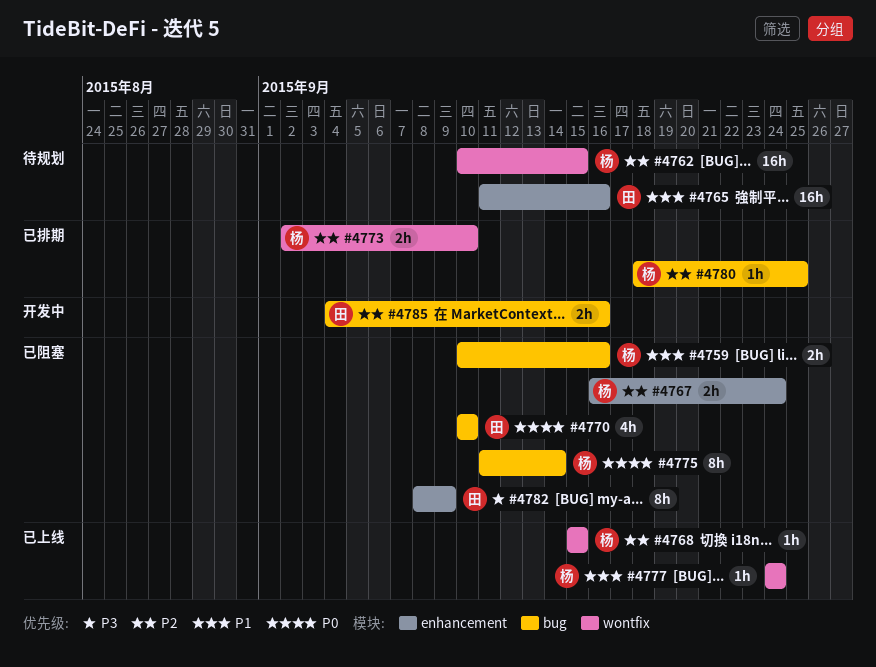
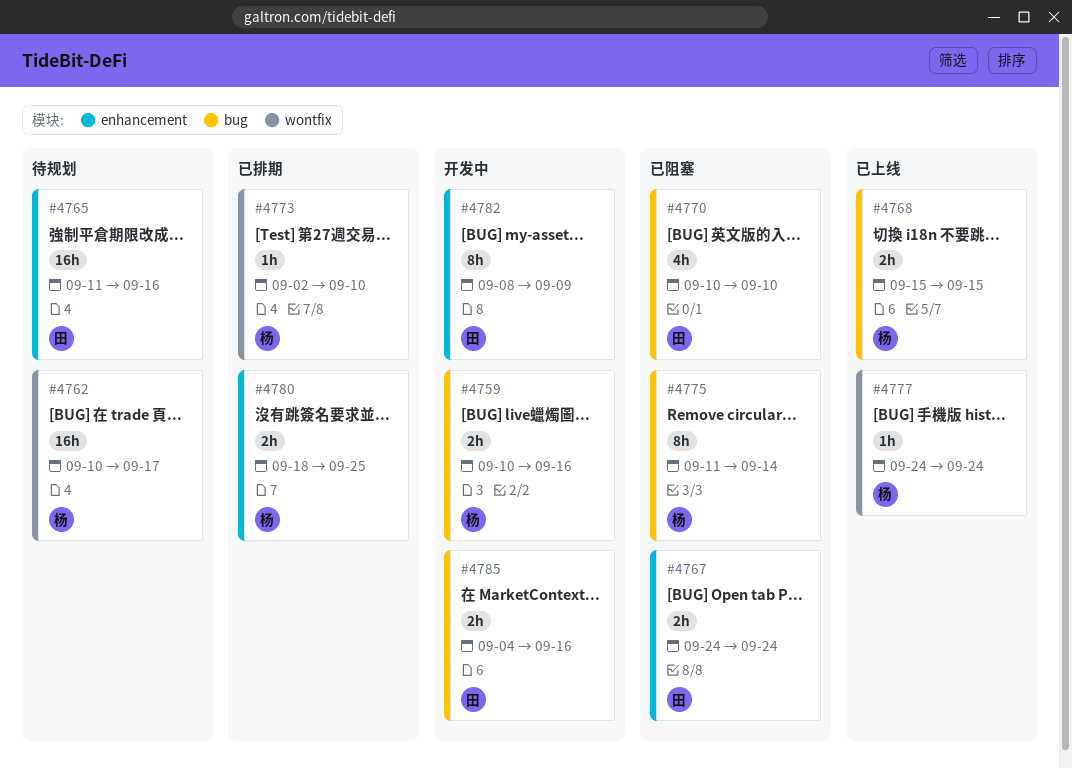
#4759, status: 已阻塞 -> 开发中
#4762, due: Sep 15 -> Sep 17
#4767, owner: 杨 -> 田
#4767, start: Sep 16 -> Sep 24
#4768, label: wontfix -> bug
#4768, estimate: 1h -> 2h
#4773, estimate: 2h -> 1h
#4780, label: bug -> enhancement
#4780, estimate: 1h -> 2h
#4782, status: 已阻塞 -> 开发中

